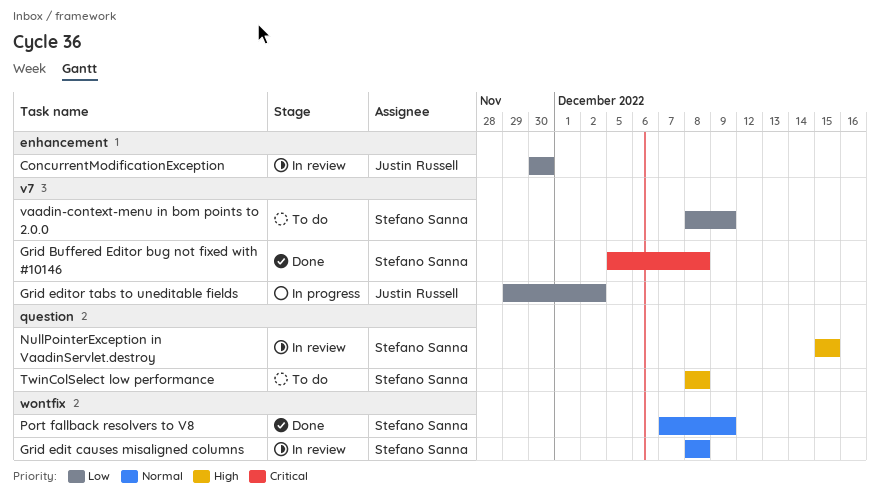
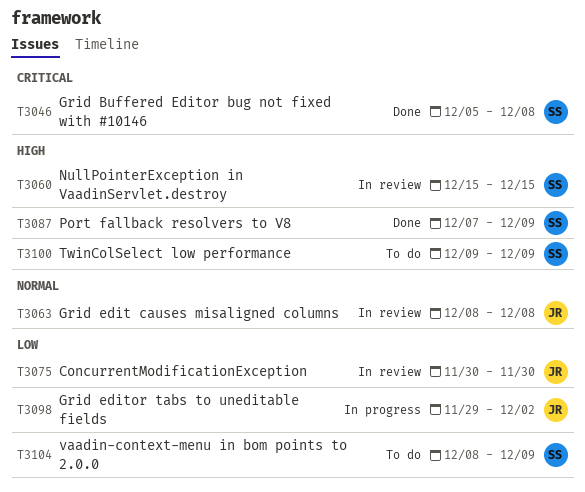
Grid edit causes misaligned columns, owner: Stefano Sanna -> Justin Russell
Port fallback resolvers to V8, priority: Normal -> High
TwinColSelect low performance, start: Dec 8 -> Dec 9
TwinColSelect low performance, due: Dec 8 -> Dec 9

